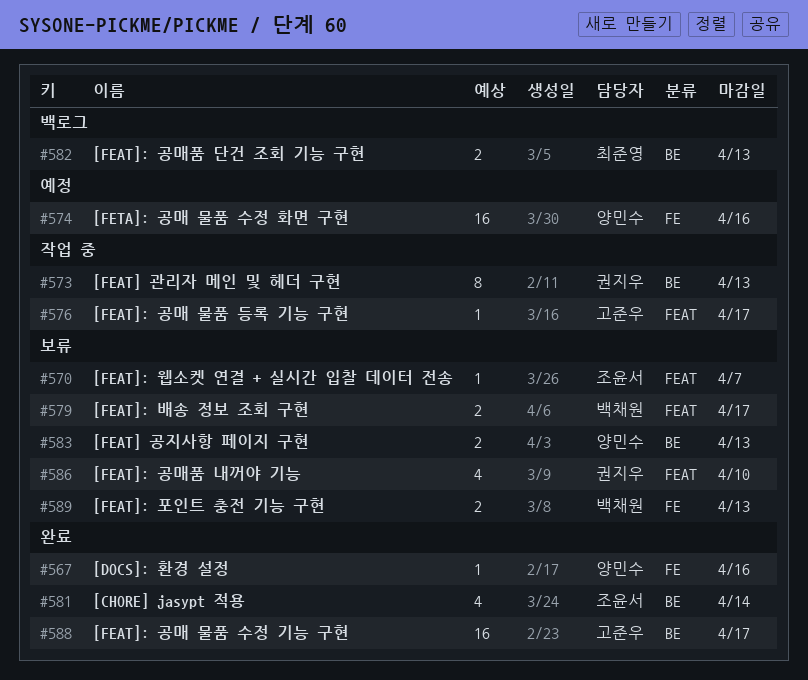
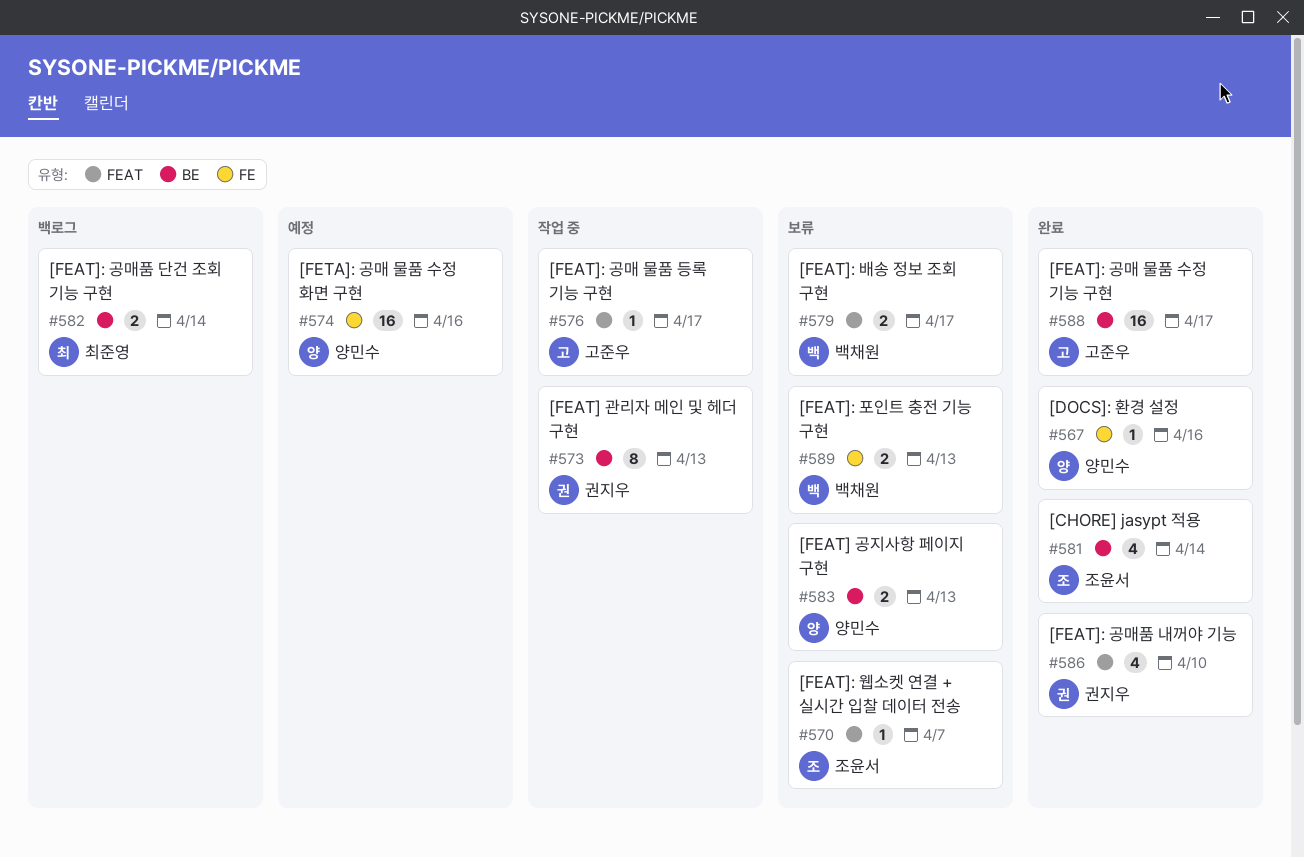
#582, due: Apr 13 -> Apr 14
#586, status: 보류 -> 완료

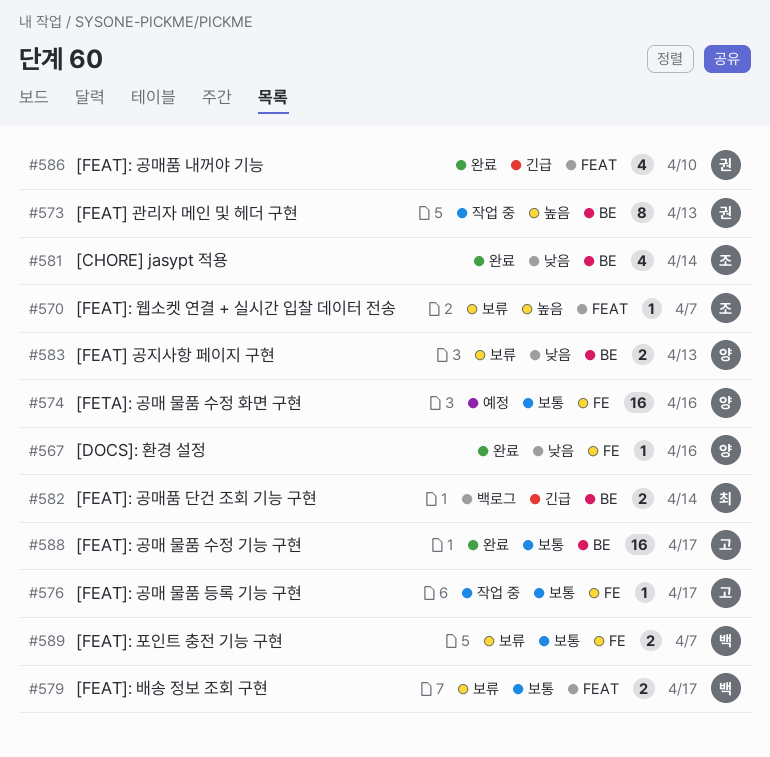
#576, label: FEAT -> FE
#589, due: Apr 13 -> Apr 7

